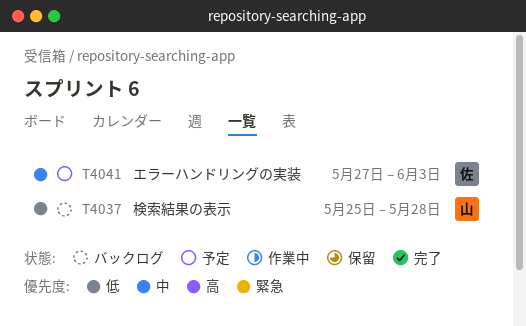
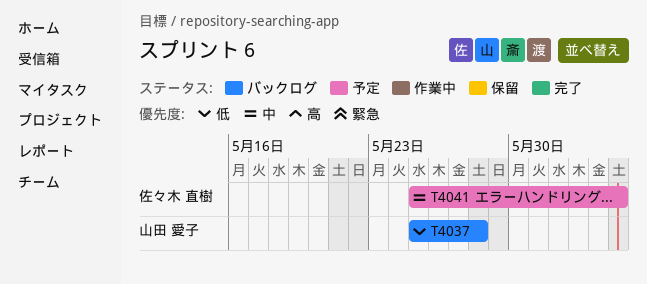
T4041, start: May 27 -> May 25
T4041, due: Jun 3 -> Jun 4

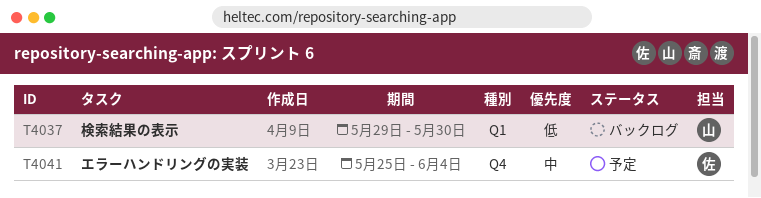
T4037, start: May 25 -> May 29
T4037, due: May 28 -> May 30

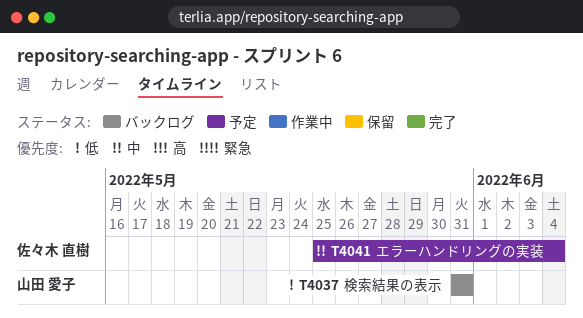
T4037, start: May 29 -> May 31
T4037, due: May 30 -> May 31

